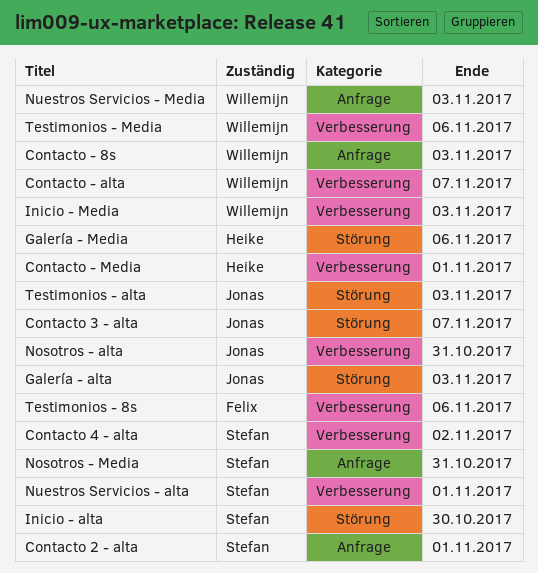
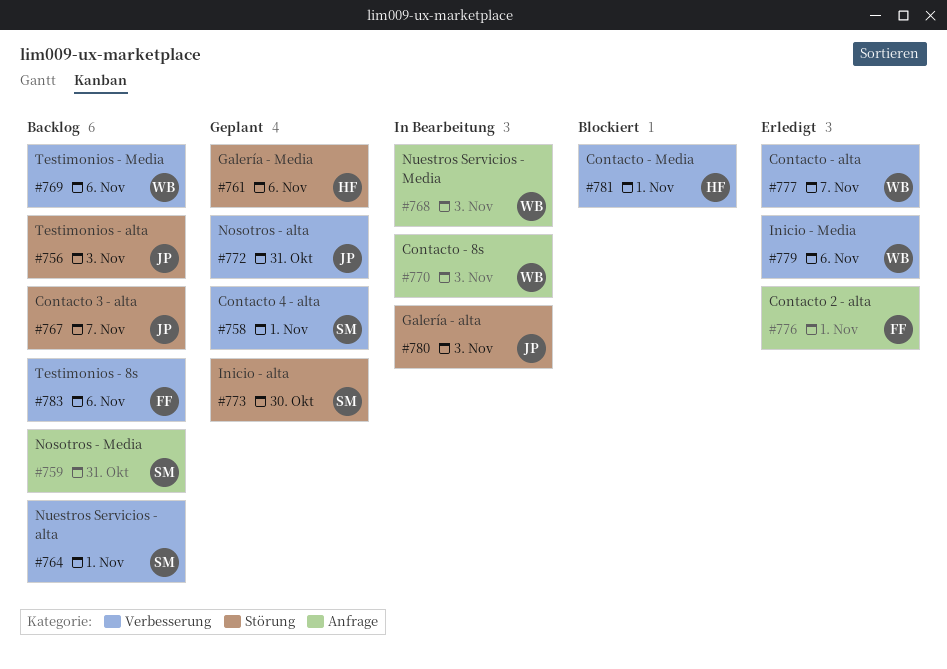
Contacto 2 - alta, owner: Stefan -> Felix
Contacto 4 - alta, due: Nov 2 -> Nov 1
Inicio - Media, due: Nov 3 -> Nov 6

